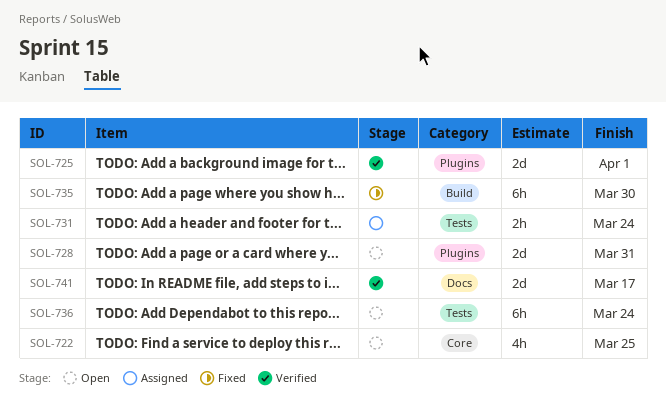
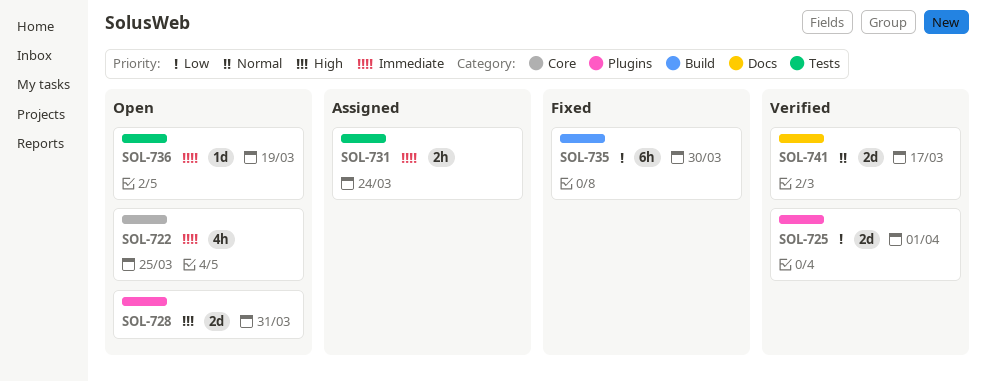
SOL-736, estimate: 6h -> 1d
SOL-736, due: Mar 24 -> Mar 19

